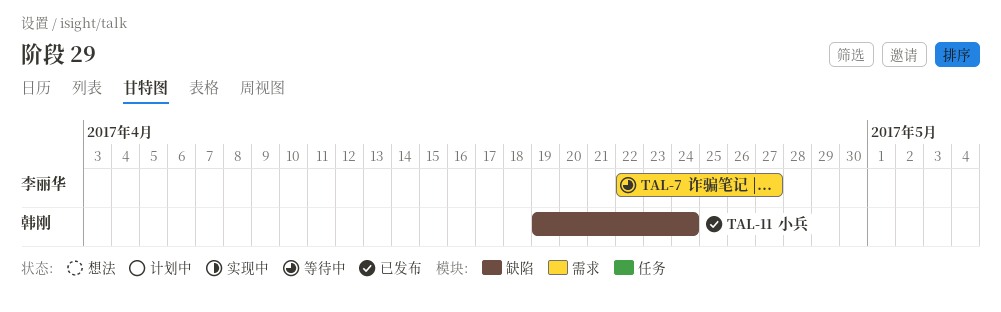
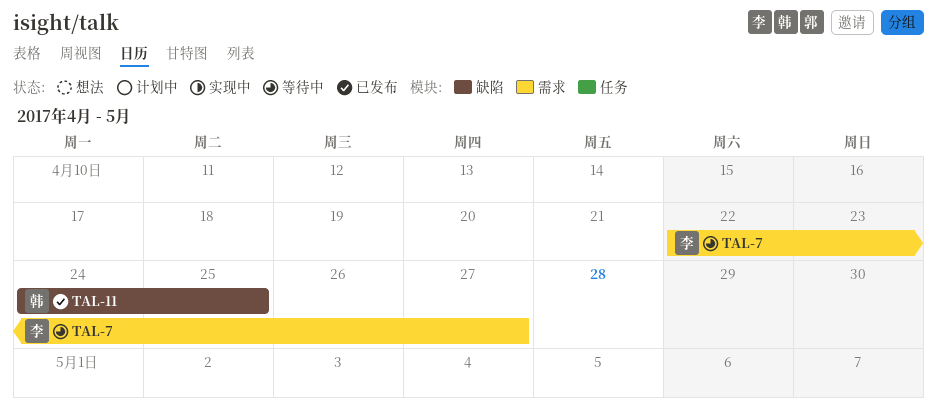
TAL-11, start: Apr 19 -> Apr 24
TAL-11, due: Apr 24 -> Apr 25

